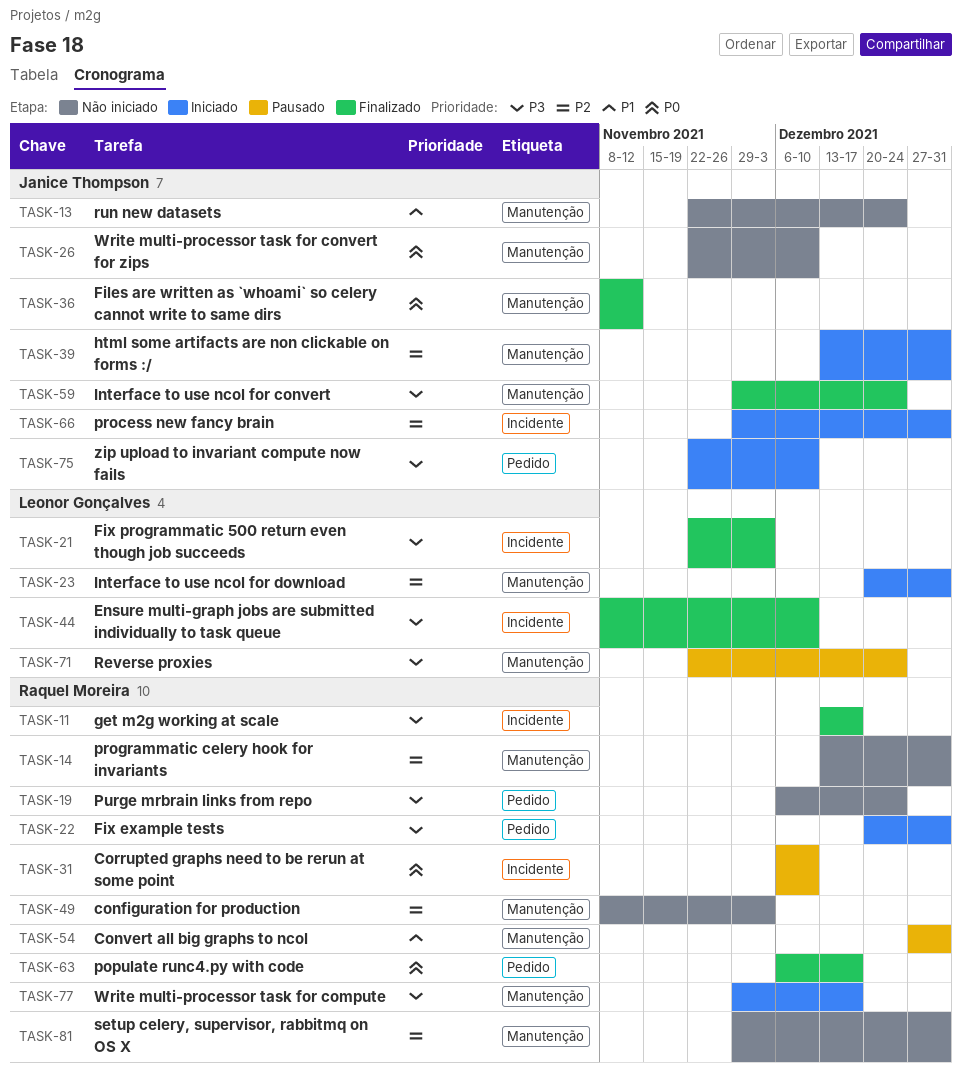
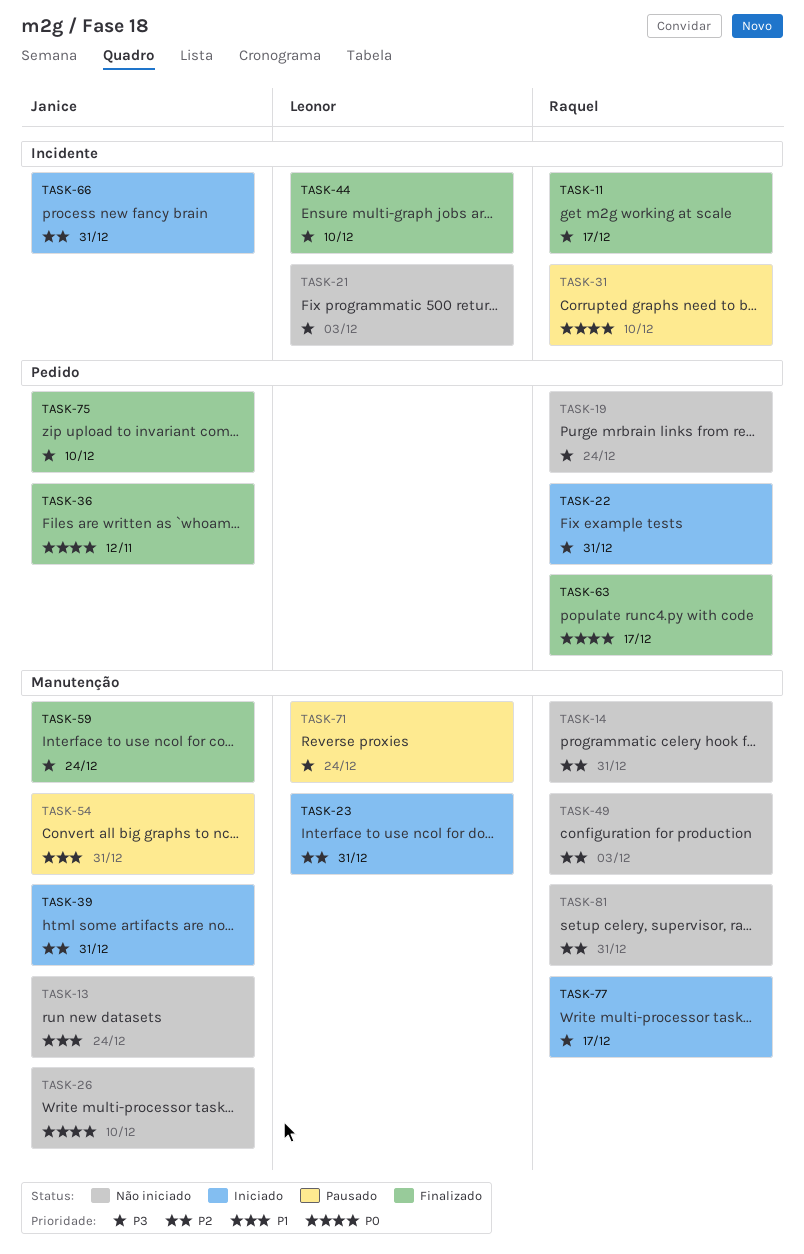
TASK-21, status: Finalizado -> Não iniciado
TASK-36, label: Manutenção -> Pedido
TASK-54, owner: Raquel Moreira -> Janice Thompson
TASK-75, status: Iniciado -> Finalizado

